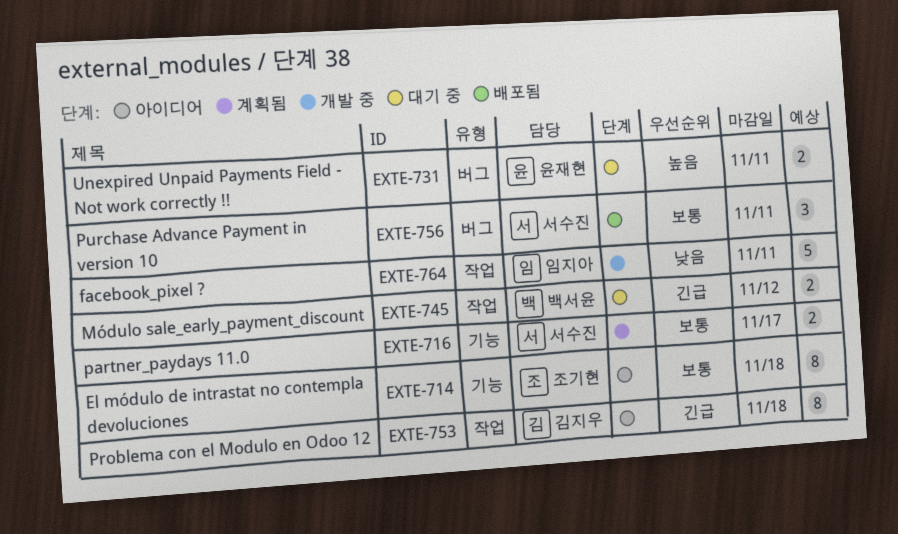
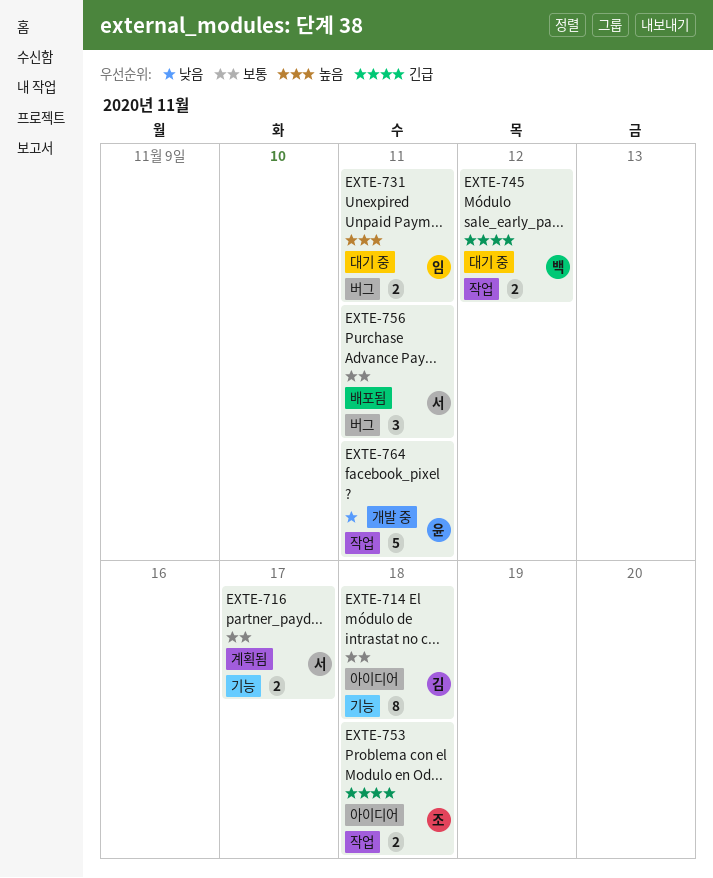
EXTE-714, owner: 조기현 -> 김지우
EXTE-731, owner: 윤재현 -> 임지아
EXTE-753, owner: 김지우 -> 조기현
EXTE-753, estimate: 8 -> 2
EXTE-764, owner: 임지아 -> 윤재현

